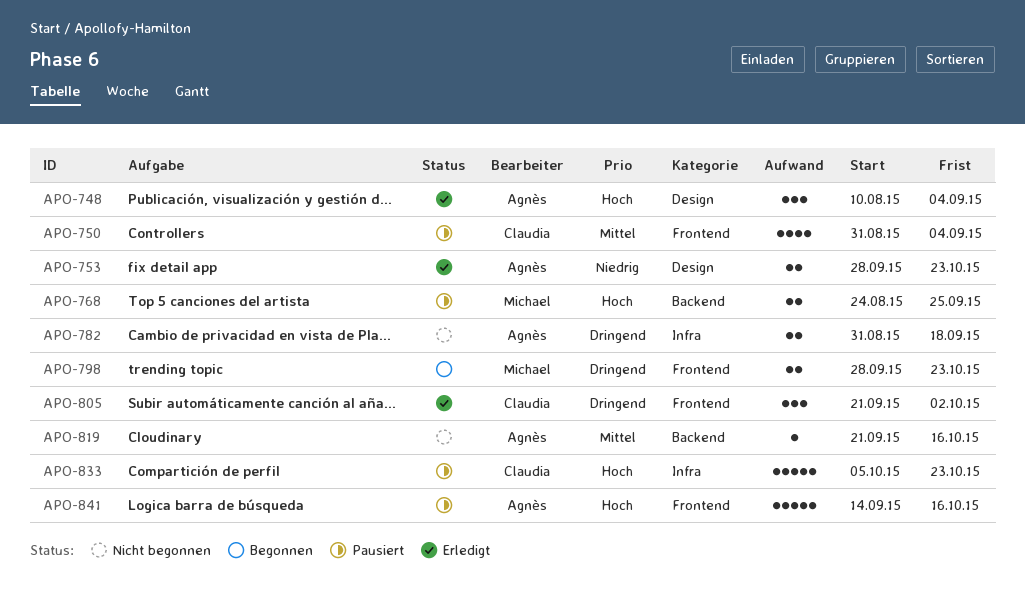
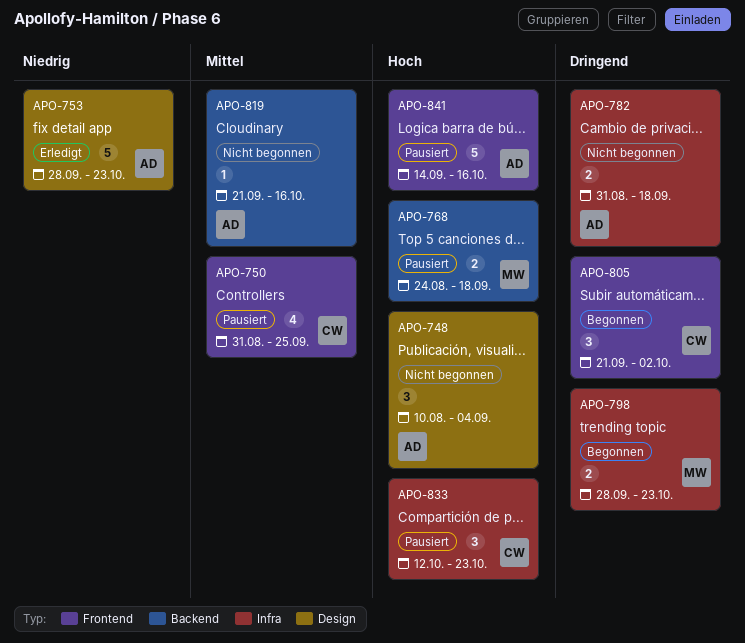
APO-748, status: Erledigt -> Nicht begonnen
APO-750, due: Sep 4 -> Sep 25
APO-753, estimate: 2 -> 5
APO-768, due: Sep 25 -> Sep 18
APO-798, label: Frontend -> Infra
APO-805, status: Erledigt -> Begonnen
APO-833, estimate: 5 -> 3
APO-833, start: Oct 5 -> Oct 12

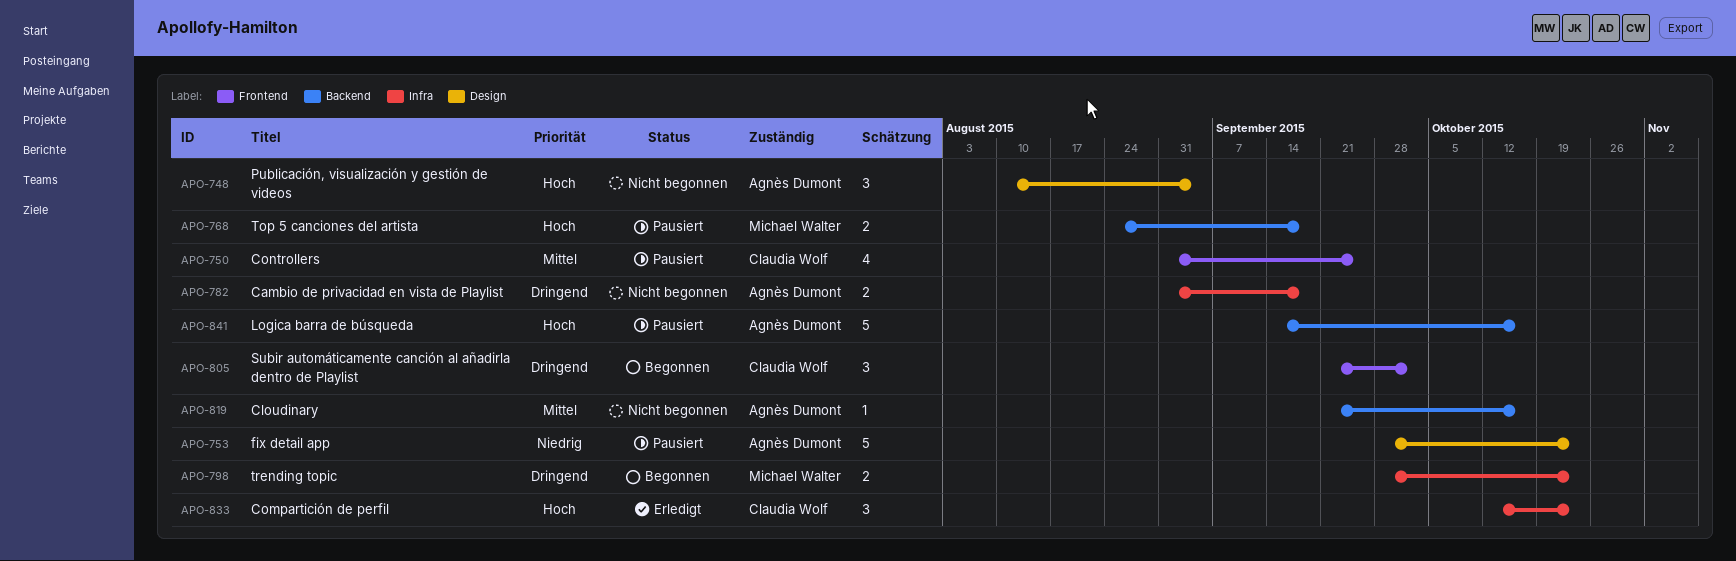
APO-753, status: Erledigt -> Pausiert
APO-833, status: Pausiert -> Erledigt
APO-841, label: Frontend -> Backend

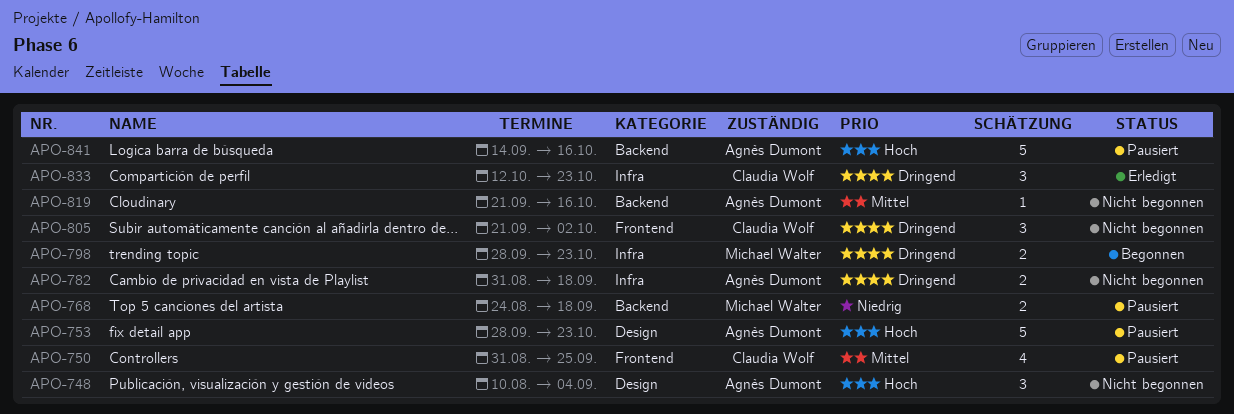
APO-753, priority: Niedrig -> Hoch
APO-768, priority: Hoch -> Niedrig
APO-805, status: Begonnen -> Nicht begonnen
APO-833, priority: Hoch -> Dringend

